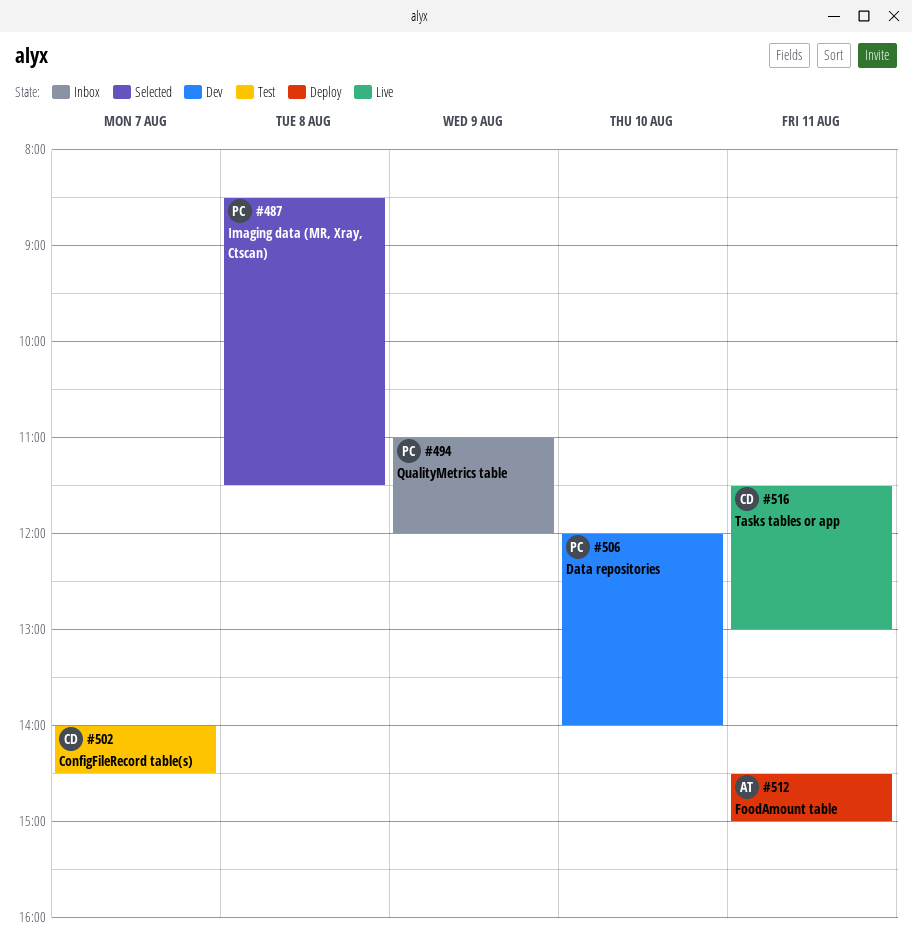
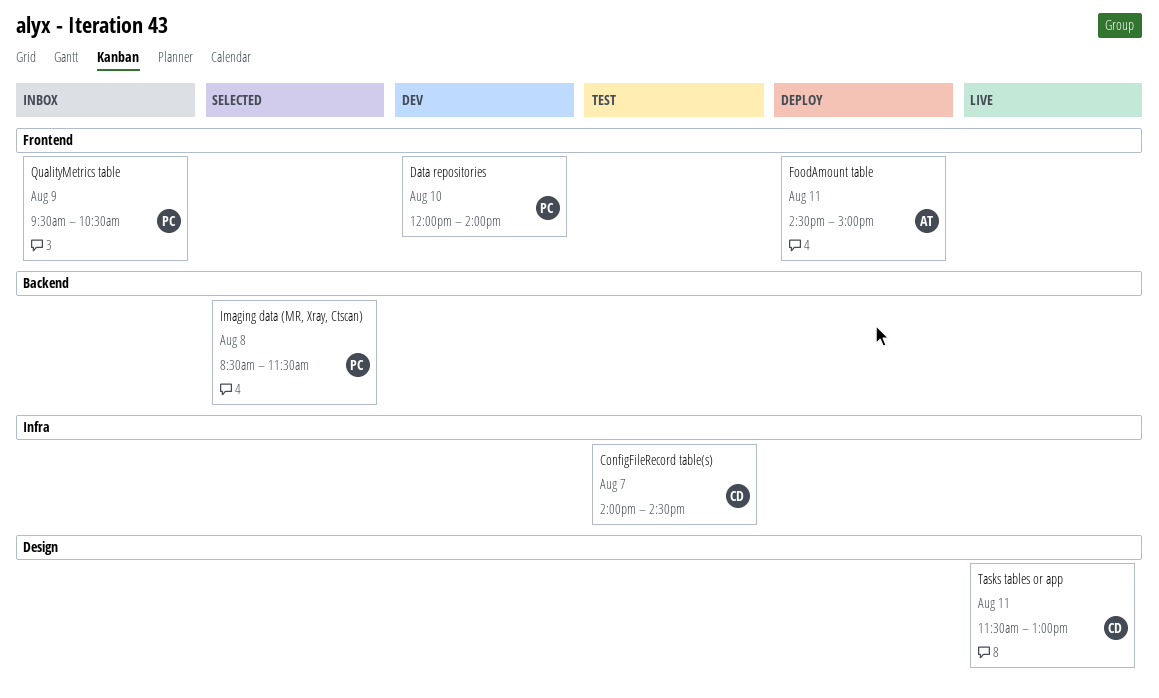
QualityMetrics table, begins: 11:00 -> 09:30
QualityMetrics table, ends: 12:00 -> 10:30

